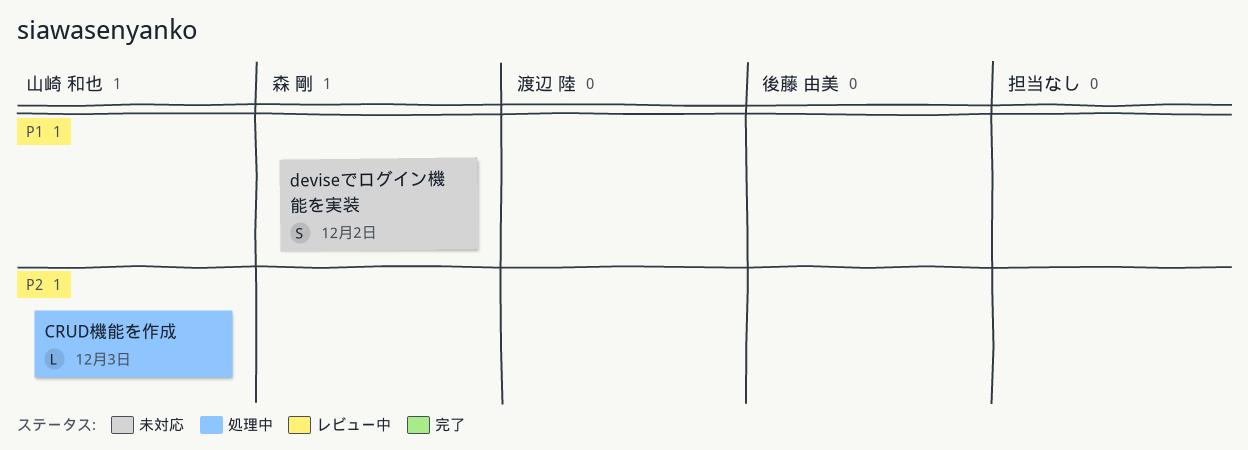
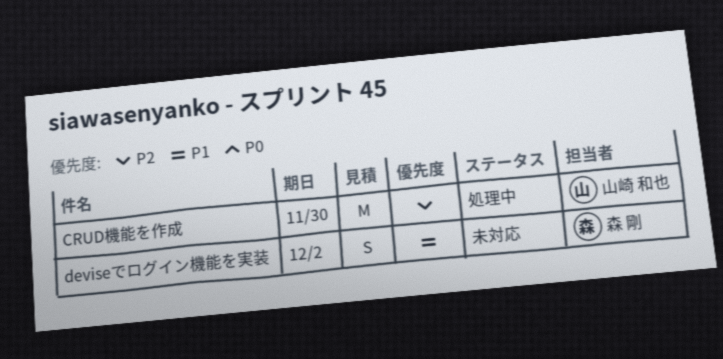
CRUD機能を作成, estimate: L -> M
CRUD機能を作成, due: Dec 3 -> Nov 30

